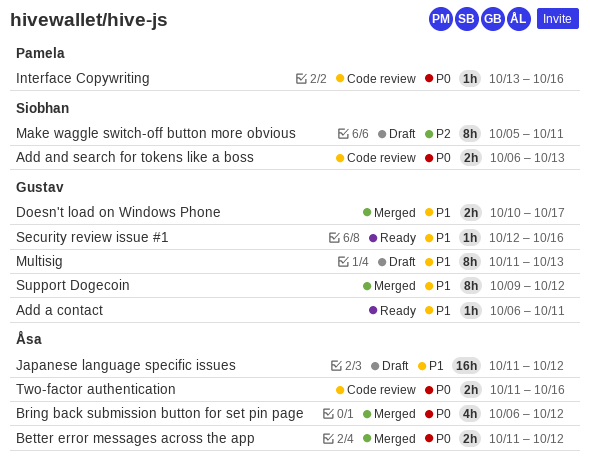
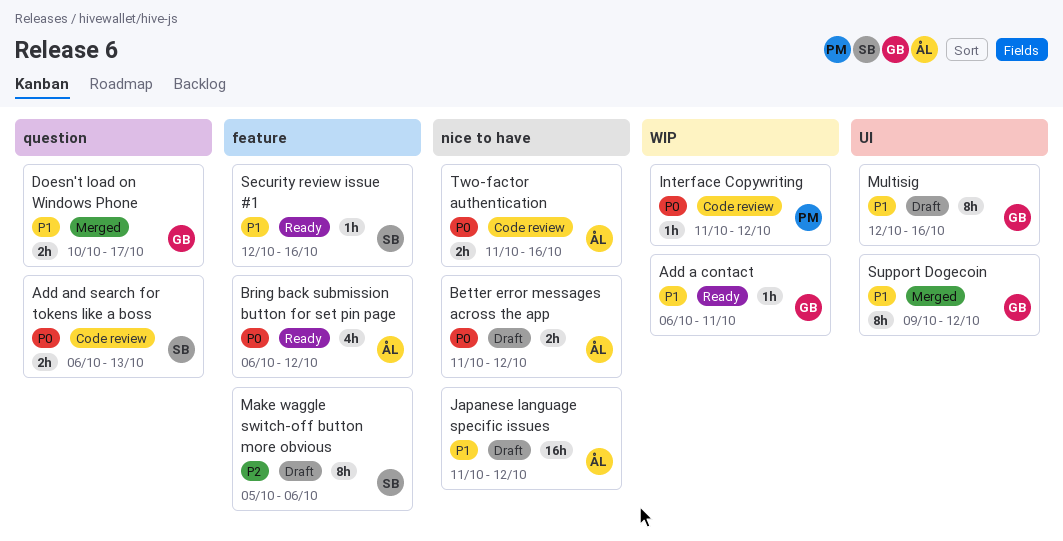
Better error messages across the app, status: Merged -> Draft
Bring back submission button for set pin page, status: Merged -> Ready
Interface Copywriting, start: Oct 13 -> Oct 11
Interface Copywriting, due: Oct 16 -> Oct 12
Make waggle switch-off button more obvious, due: Oct 11 -> Oct 6
Multisig, start: Oct 11 -> Oct 12
Multisig, due: Oct 13 -> Oct 16
Security review issue #1, owner: Gustav -> Siobhan

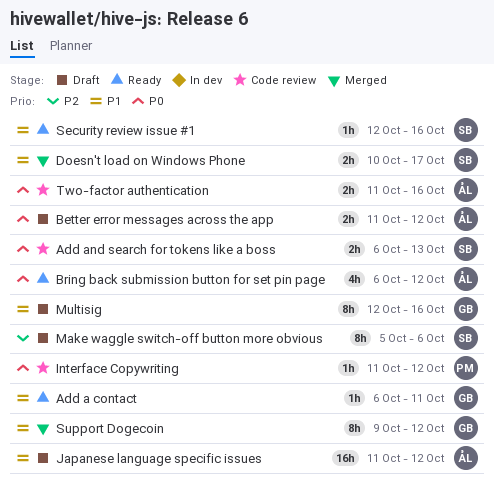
Doesn't load on Windows Phone, owner: GB -> SB

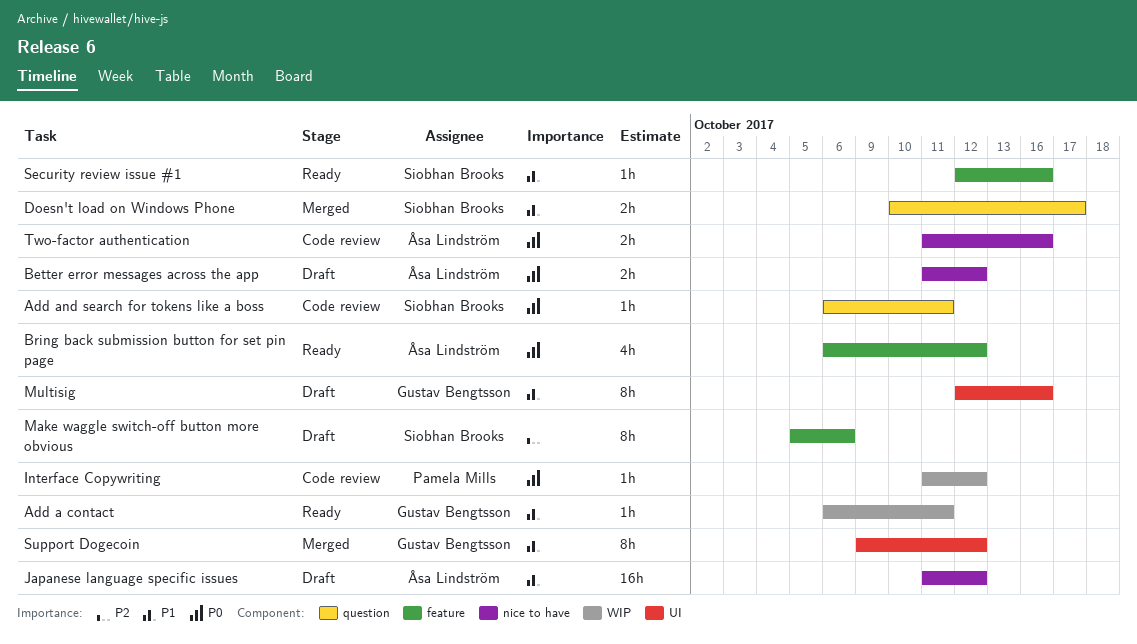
Add and search for tokens like a boss, estimate: 2h -> 1h
Add and search for tokens like a boss, due: Oct 13 -> Oct 11

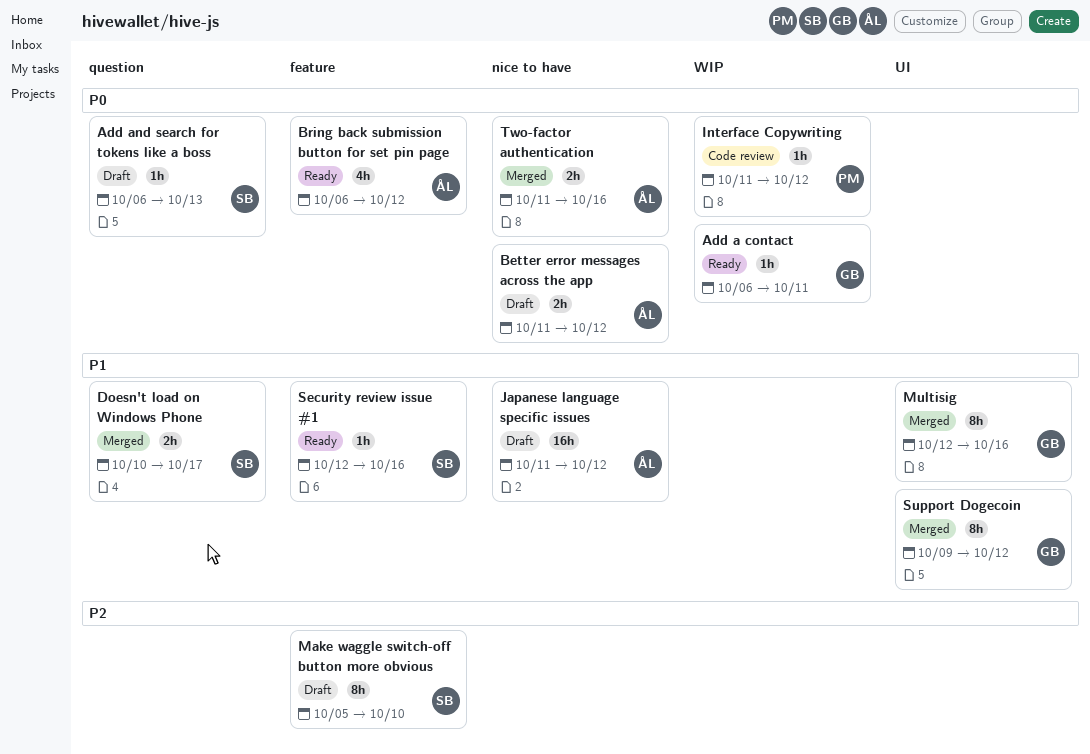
Add a contact, priority: P1 -> P0
Add and search for tokens like a boss, status: Code review -> Draft
Add and search for tokens like a boss, due: Oct 11 -> Oct 13
Make waggle switch-off button more obvious, due: Oct 6 -> Oct 10
Multisig, status: Draft -> Merged
Two-factor authentication, status: Code review -> Merged

